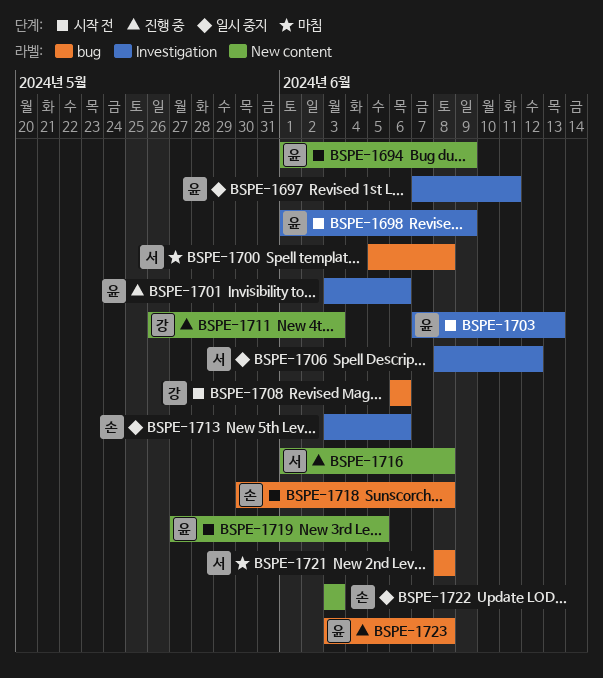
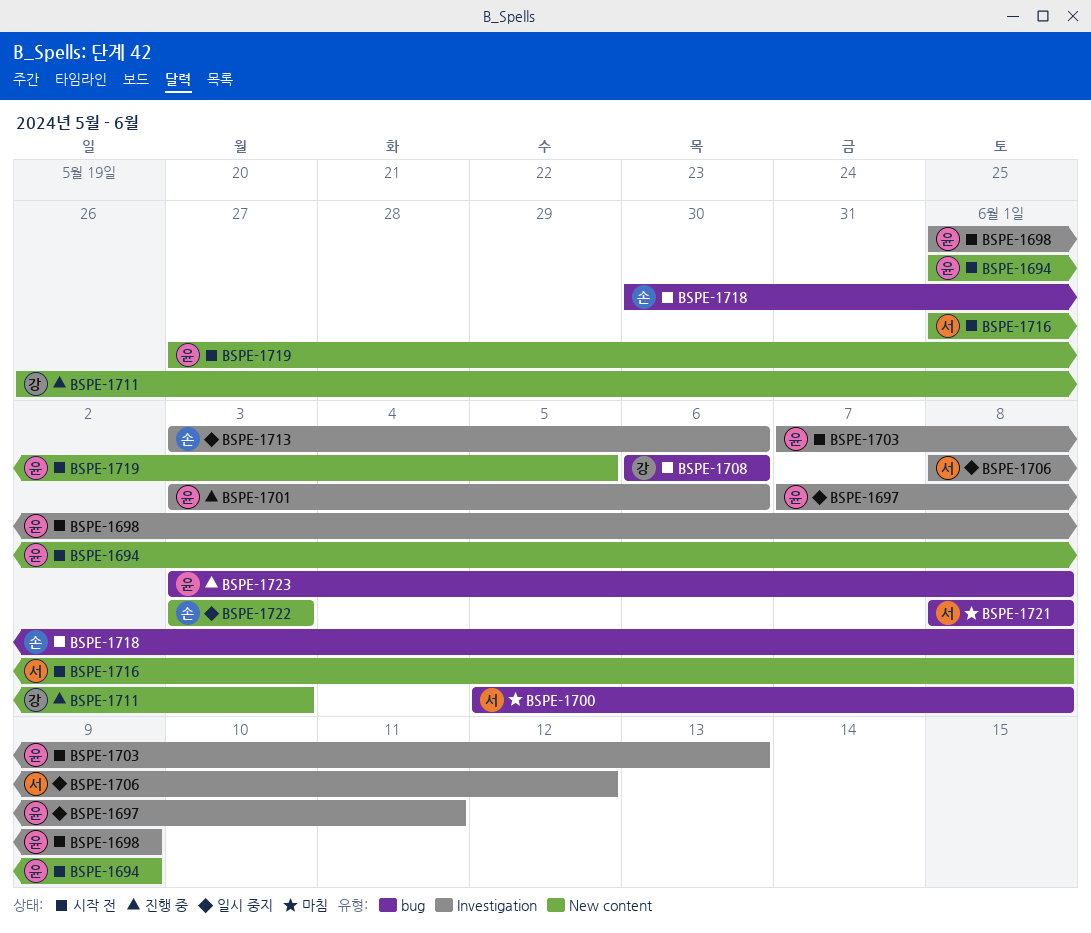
BSPE-1716, status: 진행 중 -> 시작 전

